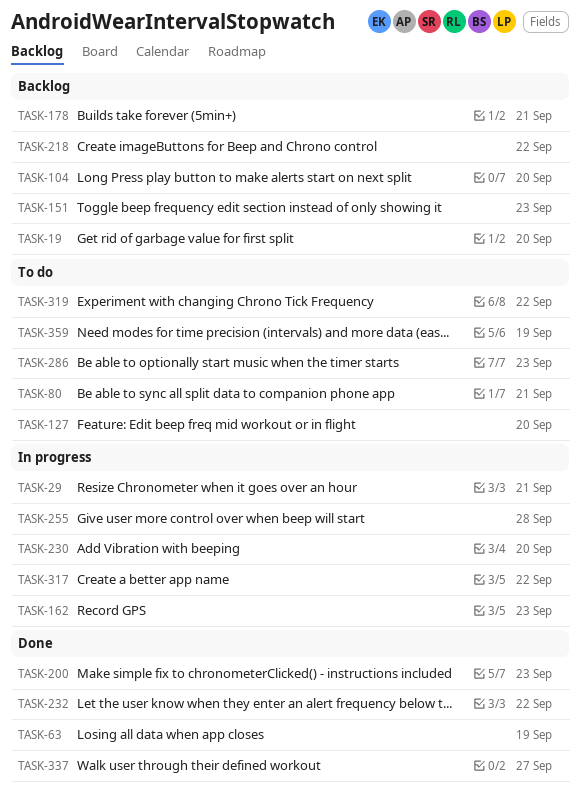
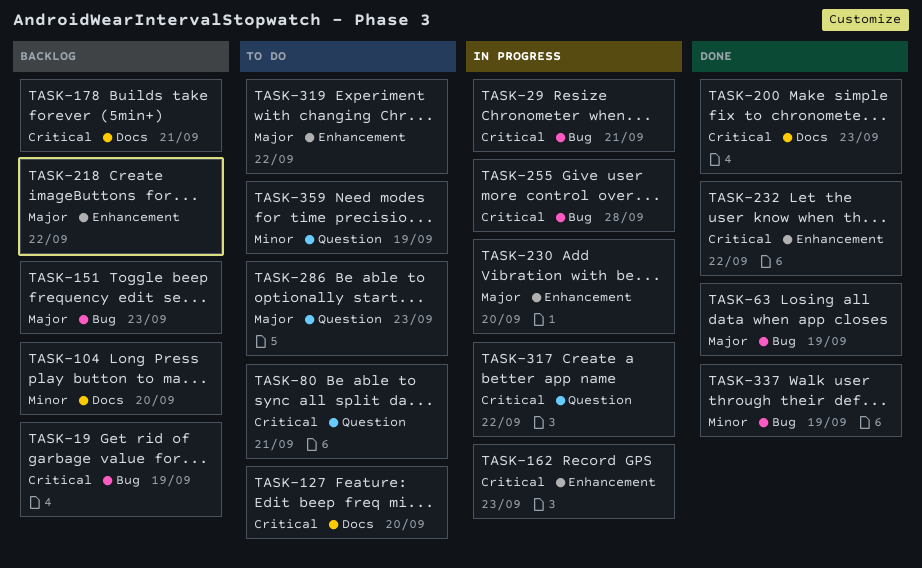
TASK-19, due: Sep 20 -> Sep 19
TASK-337, due: Sep 27 -> Sep 19

